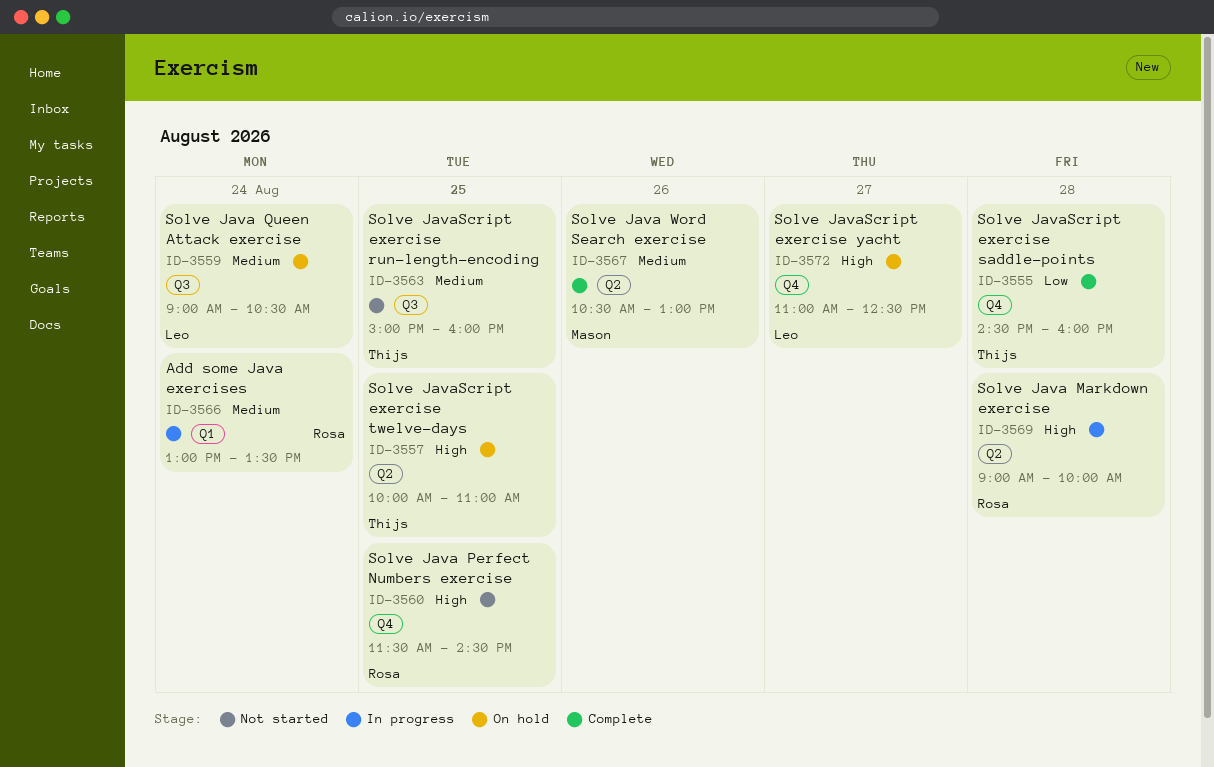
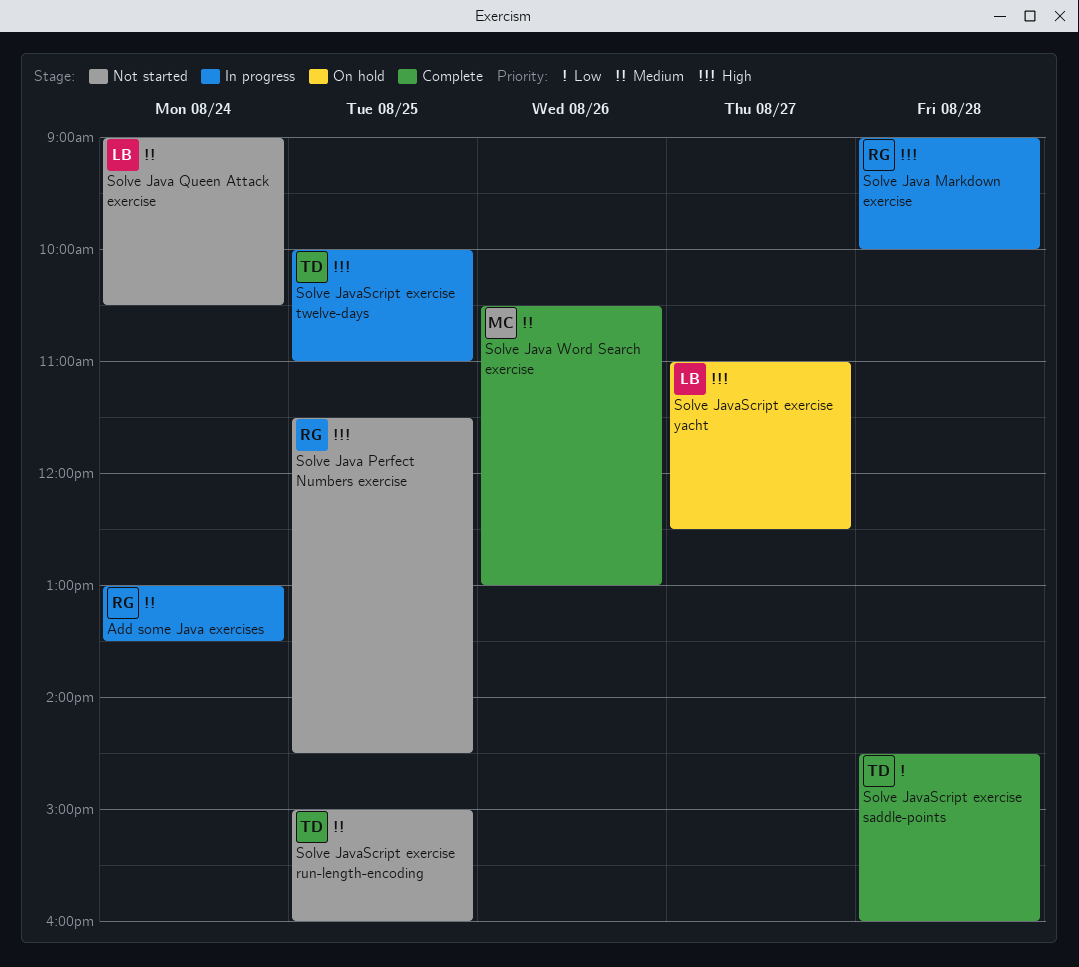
Solve Java Queen Attack exercise, status: On hold -> Not started
Solve JavaScript exercise twelve-days, status: On hold -> In progress

